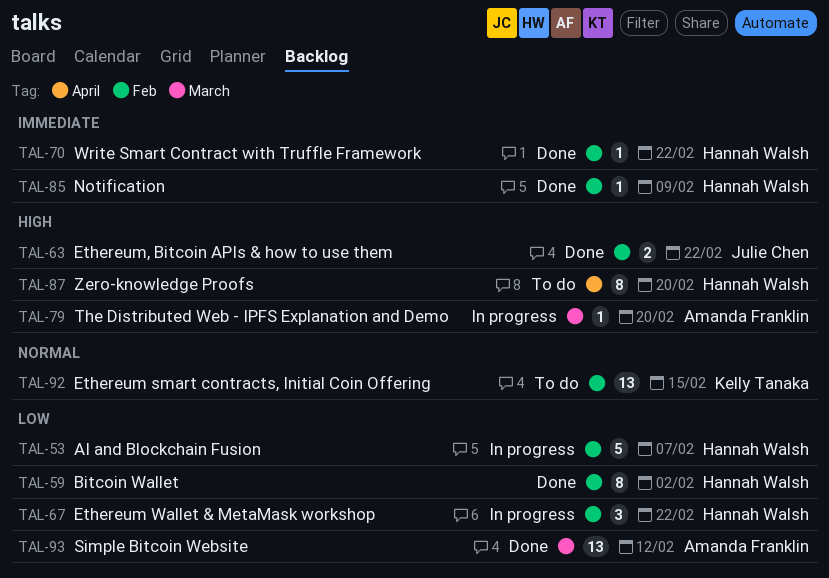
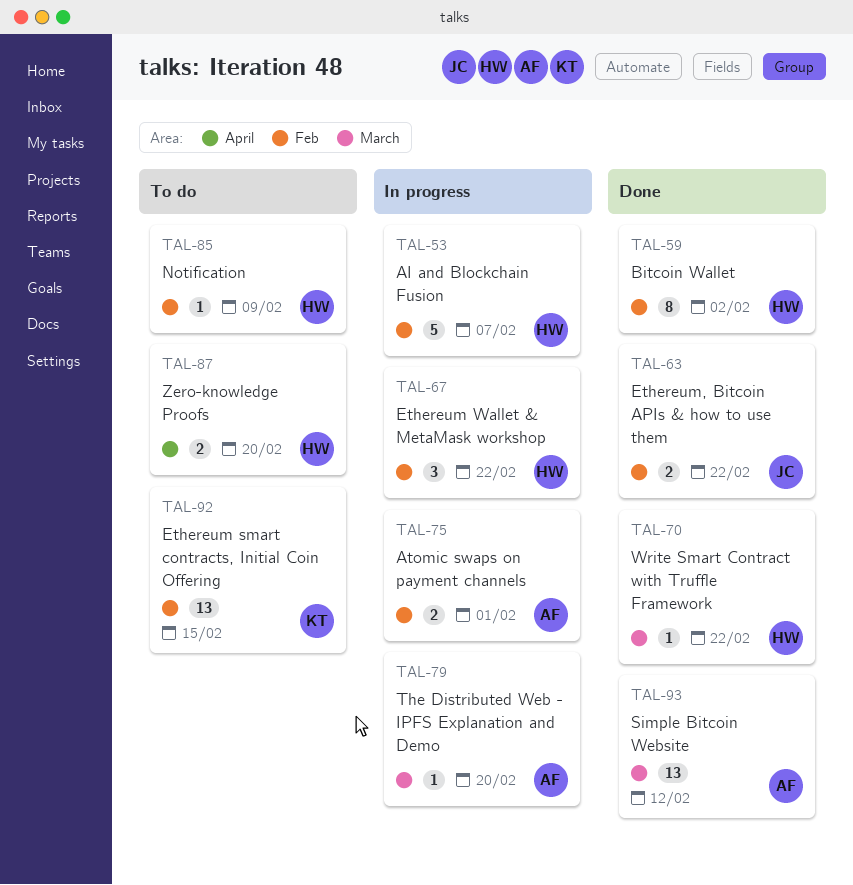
TAL-70, label: Feb -> March
TAL-75: none -> present
TAL-85, status: Done -> To do
TAL-87, estimate: 8 -> 2

